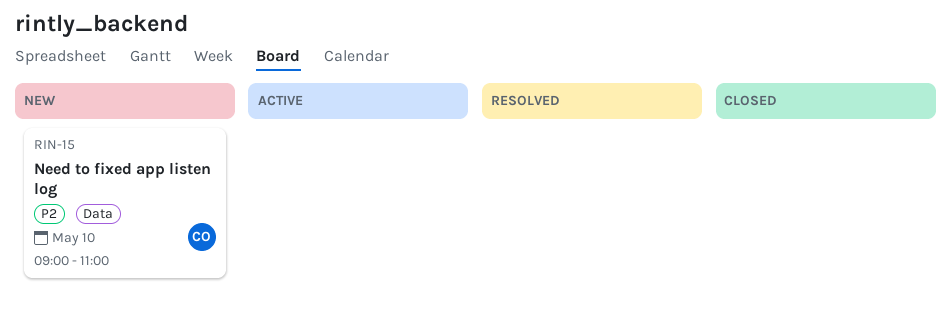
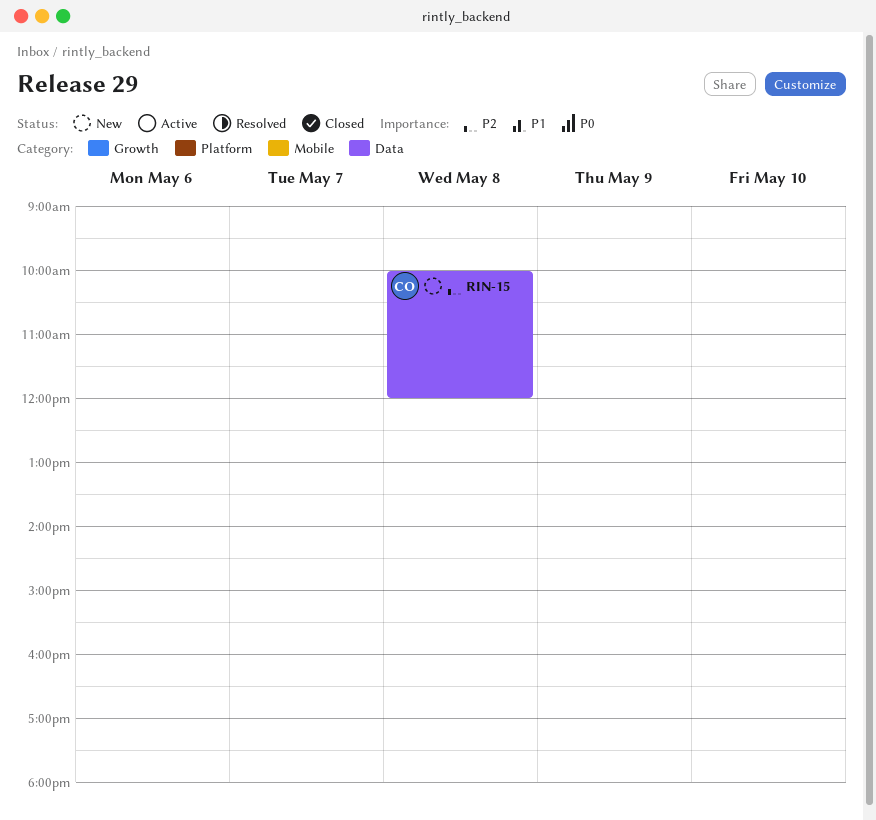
RIN-15, day: May 10 -> May 8
RIN-15, begins: 09:00 -> 10:00
RIN-15, ends: 11:00 -> 12:00

